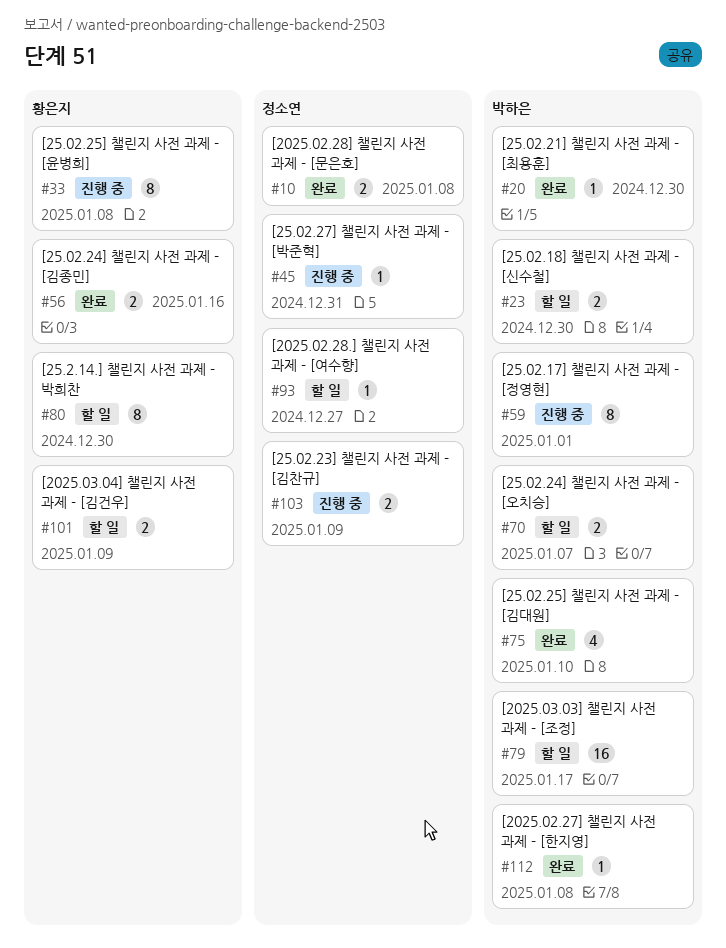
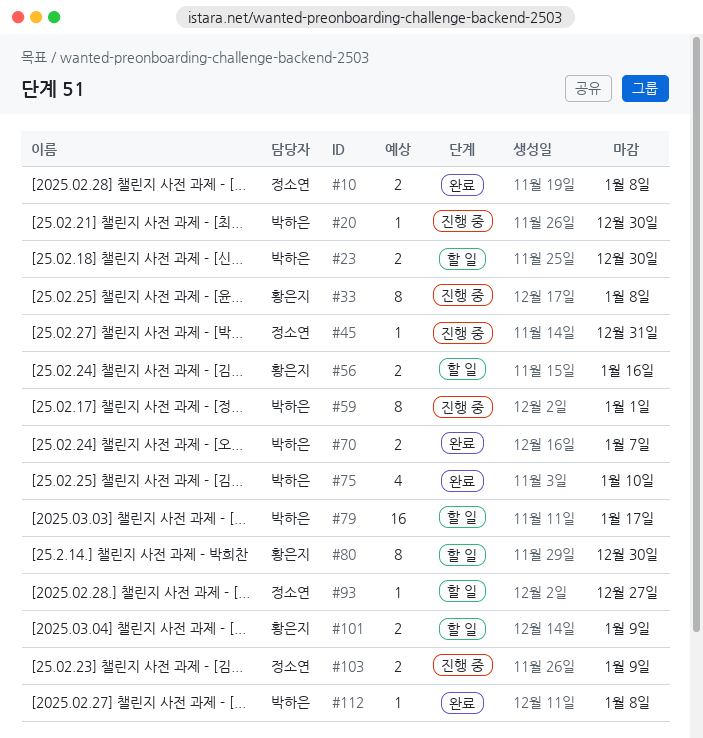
#20, status: 완료 -> 진행 중
#56, status: 완료 -> 할 일
#70, status: 할 일 -> 완료

